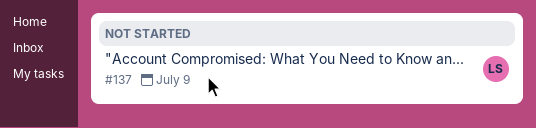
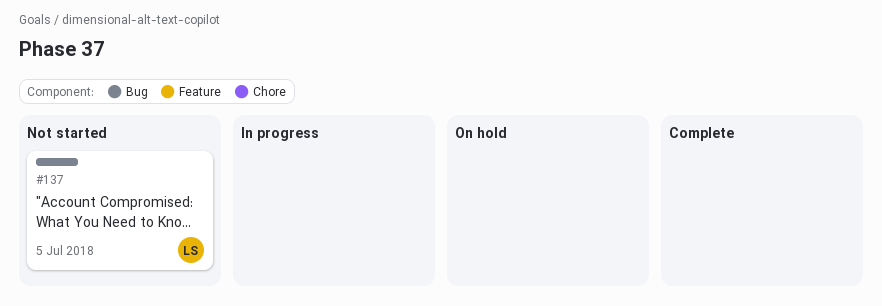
#137, due: Jul 9 -> Jul 5

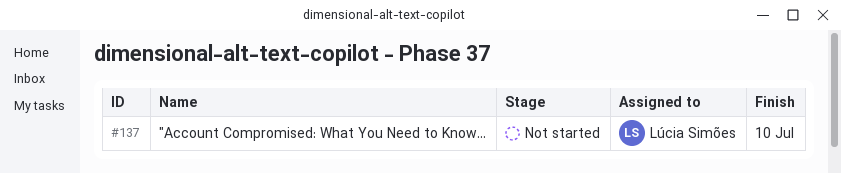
#137, due: Jul 5 -> Jul 10

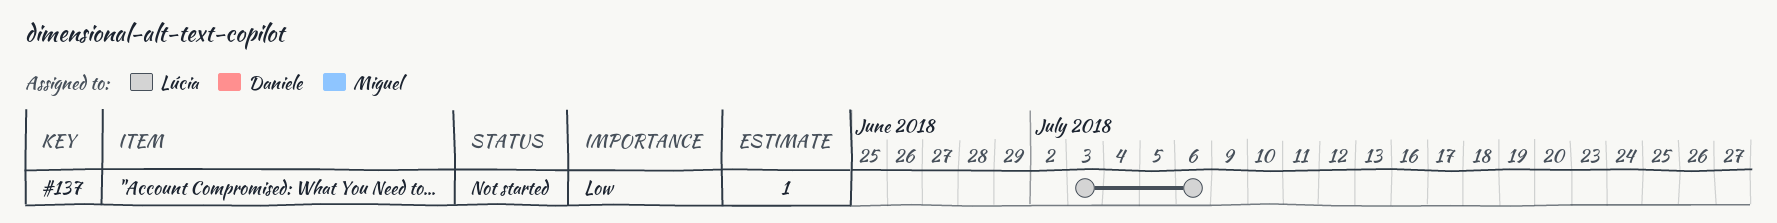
#137, due: Jul 10 -> Jul 6

